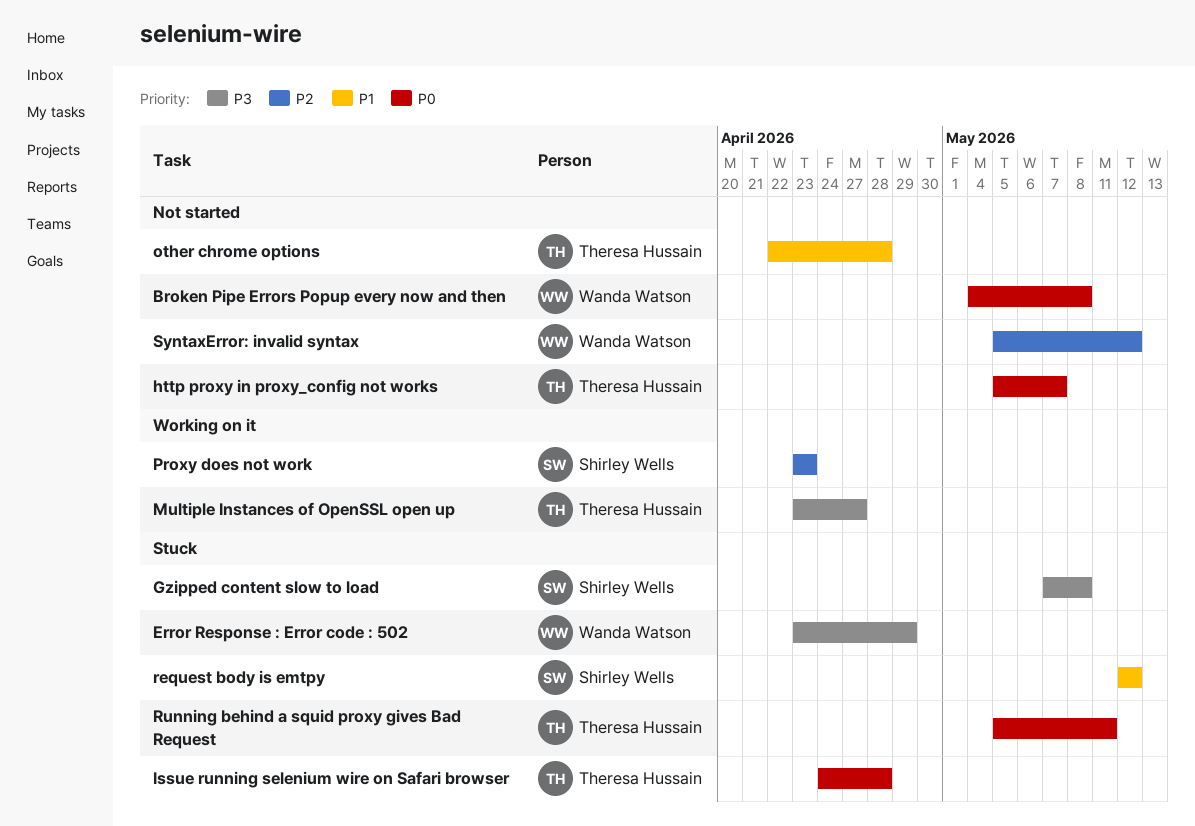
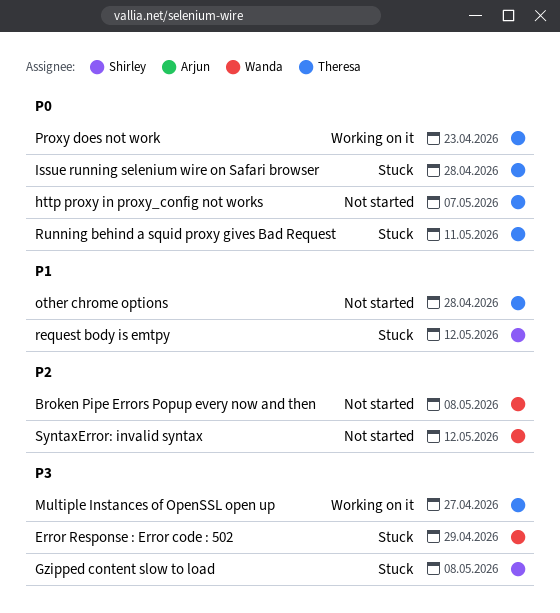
Broken Pipe Errors Popup every now and then, priority: P0 -> P2
Proxy does not work, owner: Shirley Wells -> Theresa Hussain
Proxy does not work, priority: P2 -> P0

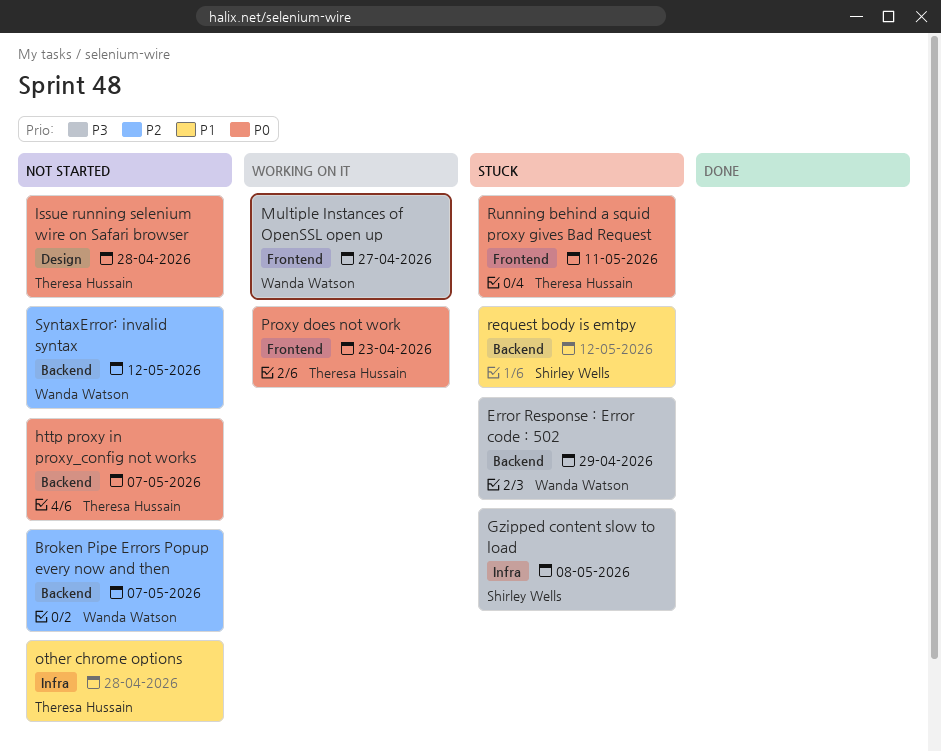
Broken Pipe Errors Popup every now and then, due: May 8 -> May 7
Issue running selenium wire on Safari browser, status: Stuck -> Not started
Multiple Instances of OpenSSL open up, owner: Theresa Hussain -> Wanda Watson

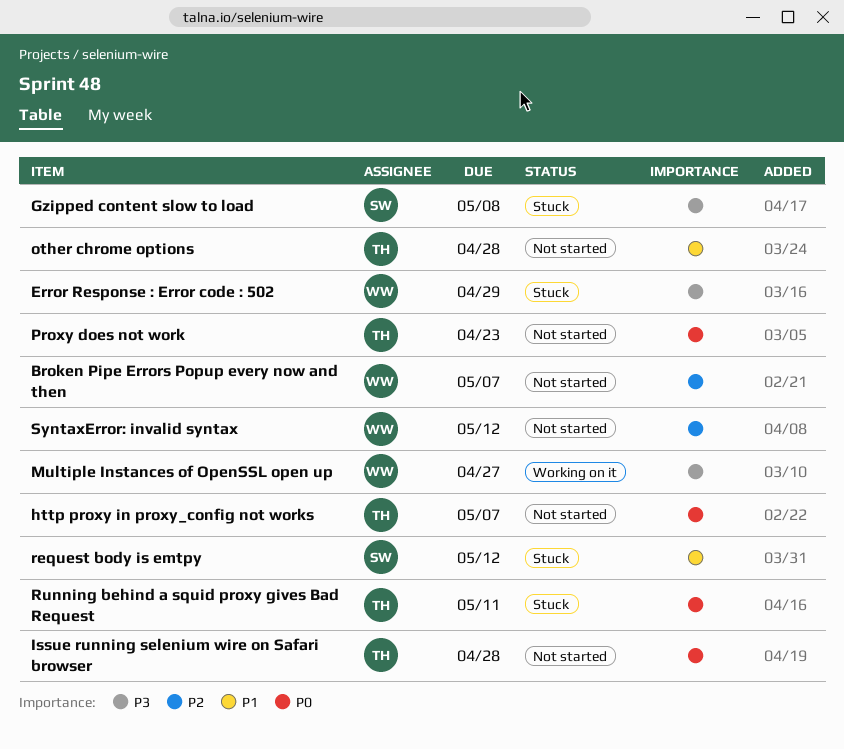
Proxy does not work, status: Working on it -> Not started

